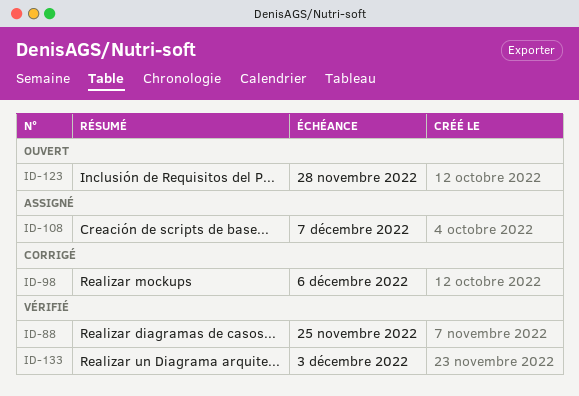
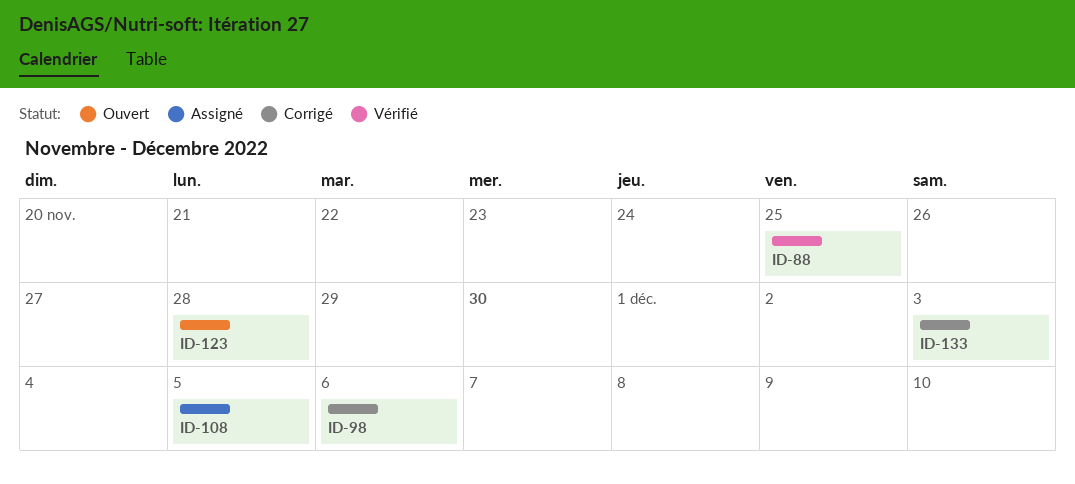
ID-108, due: Dec 7 -> Dec 5
ID-133, status: Vérifié -> Corrigé

